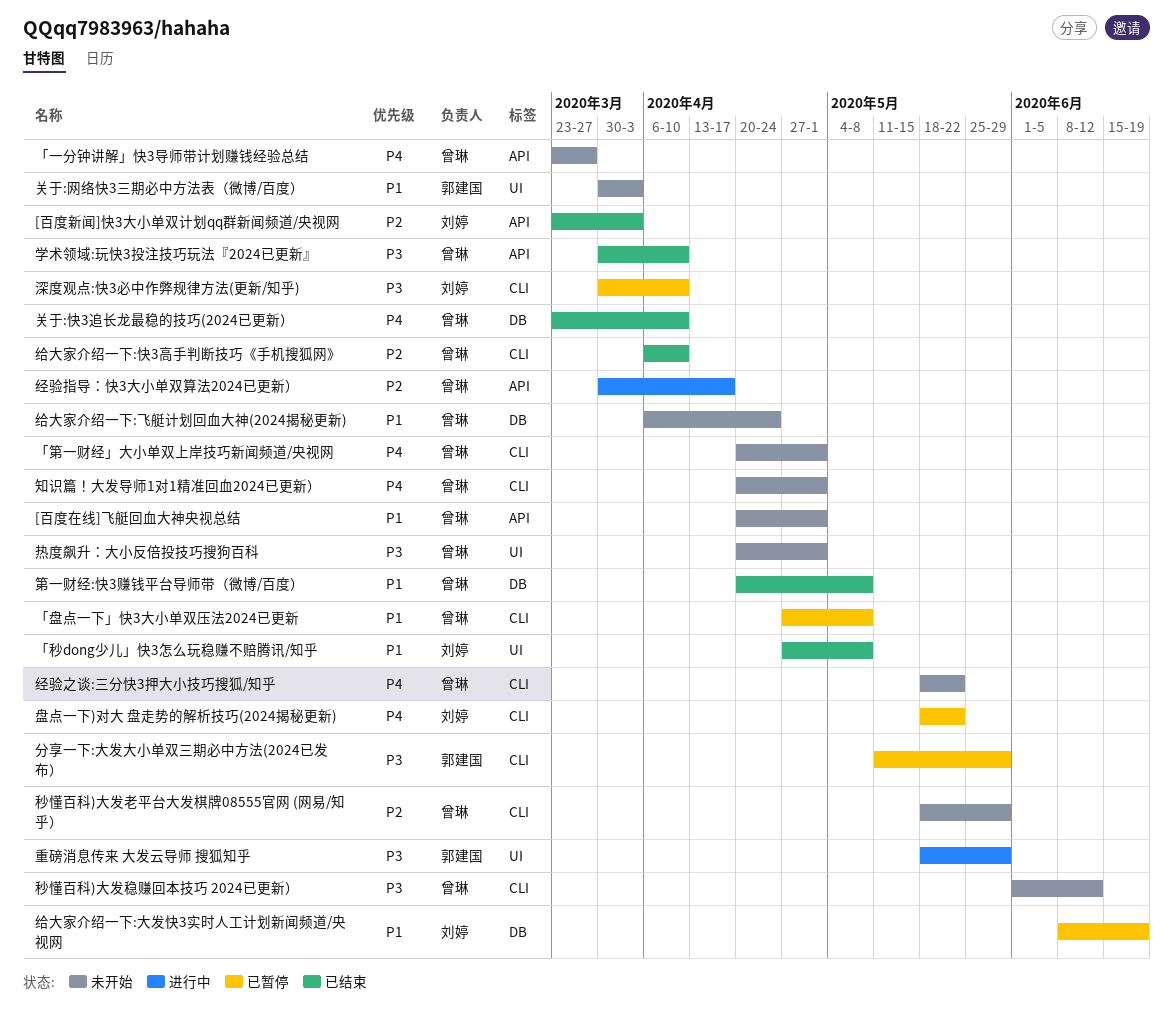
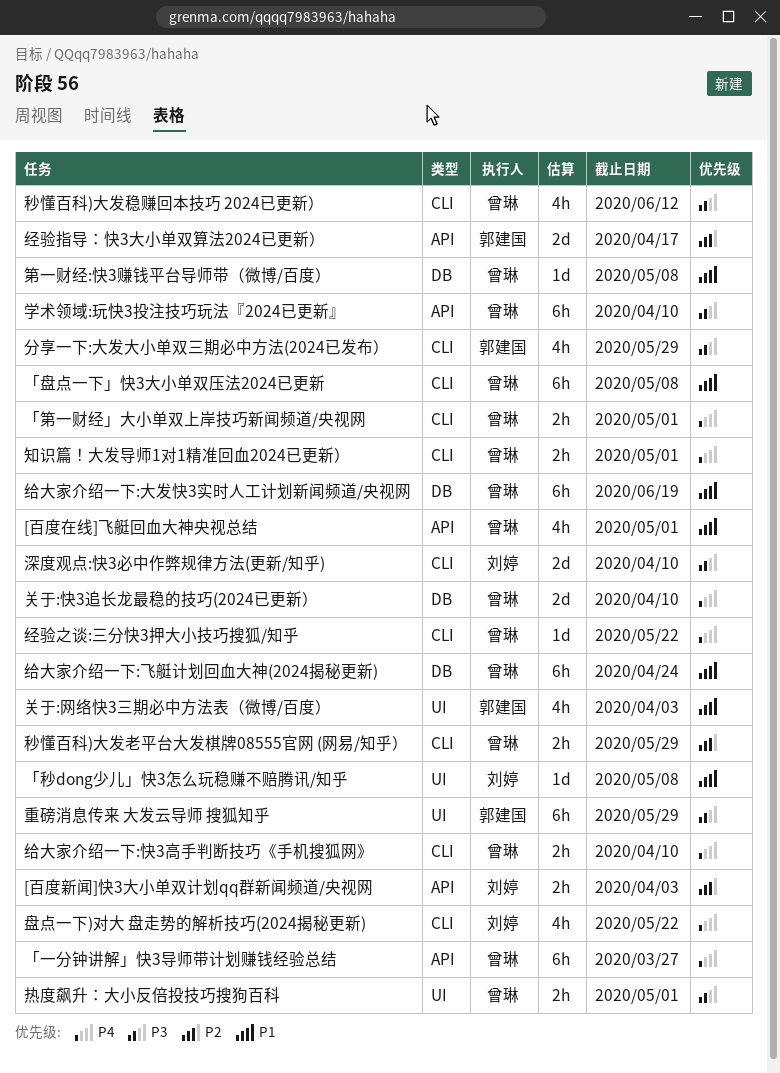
经验指导：快3大小单双算法2024已更新）, owner: 曾琳 -> 郭建国
给大家介绍一下:大发快3实时人工计划新闻频道/央视网, owner: 刘婷 -> 曾琳
给大家介绍一下:快3高手判断技巧《手机搜狐网》, priority: P2 -> P4

